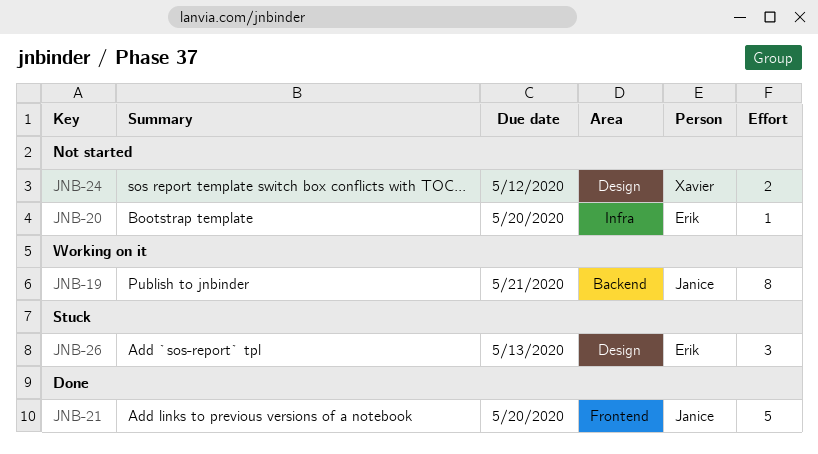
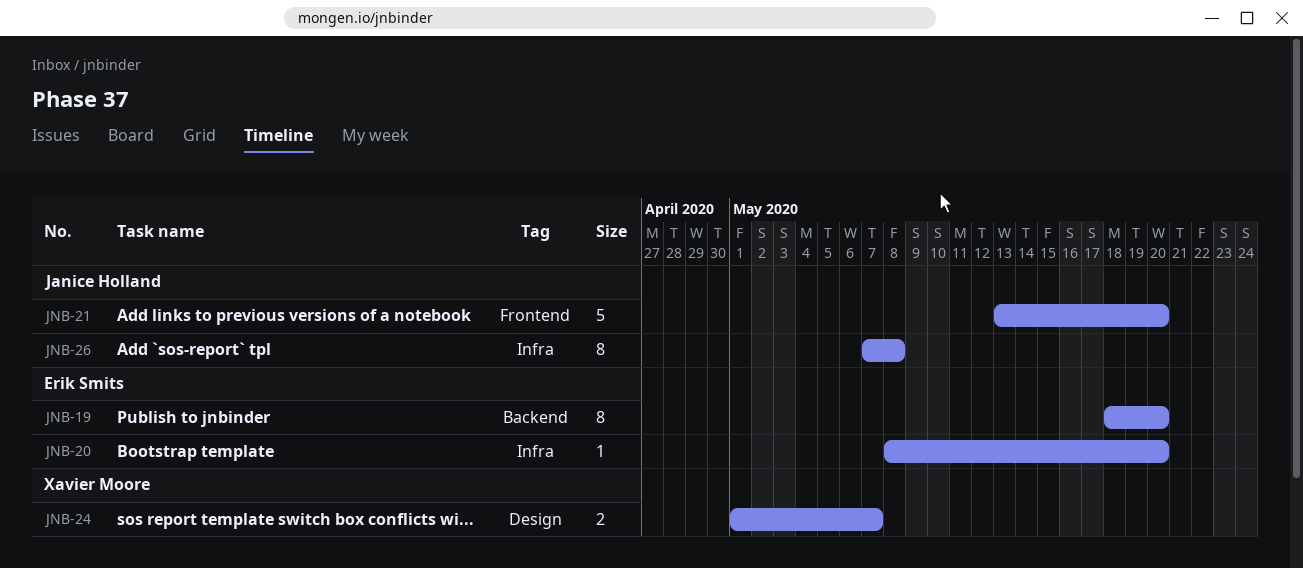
JNB-19, owner: Janice Holland -> Erik Smits
JNB-19, due: May 21 -> May 20
JNB-24, due: May 12 -> May 7
JNB-26, owner: Erik Smits -> Janice Holland
JNB-26, label: Design -> Infra
JNB-26, estimate: 3 -> 8
JNB-26, due: May 13 -> May 8

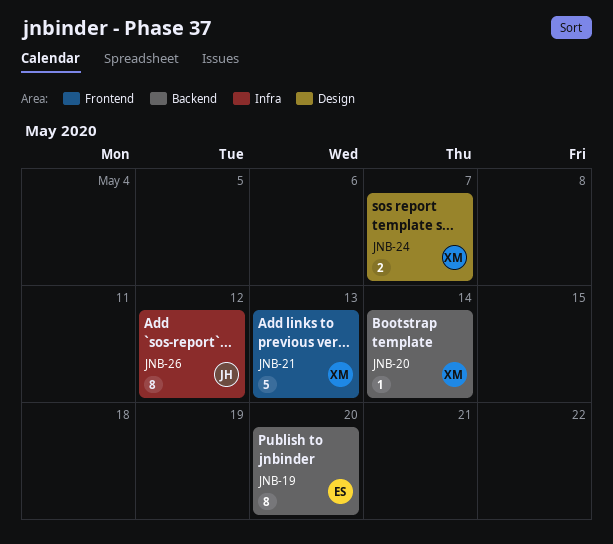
JNB-20, owner: Erik Smits -> Xavier Moore
JNB-20, label: Infra -> Backend
JNB-20, due: May 20 -> May 14
JNB-21, owner: Janice Holland -> Xavier Moore
JNB-21, due: May 20 -> May 13
JNB-26, due: May 8 -> May 12

